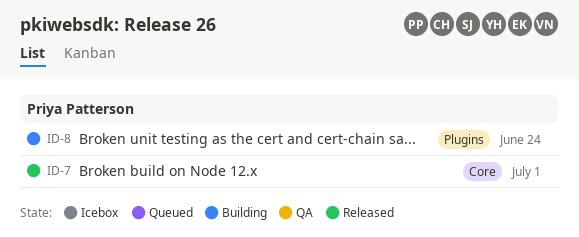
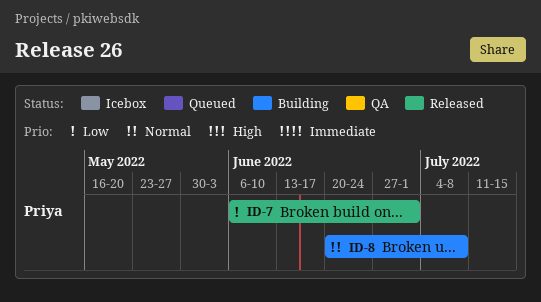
ID-8, due: Jun 24 -> Jul 8

